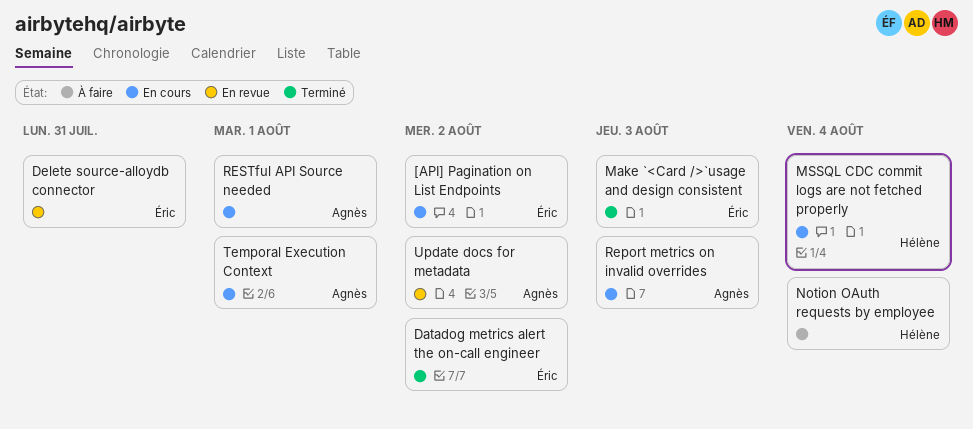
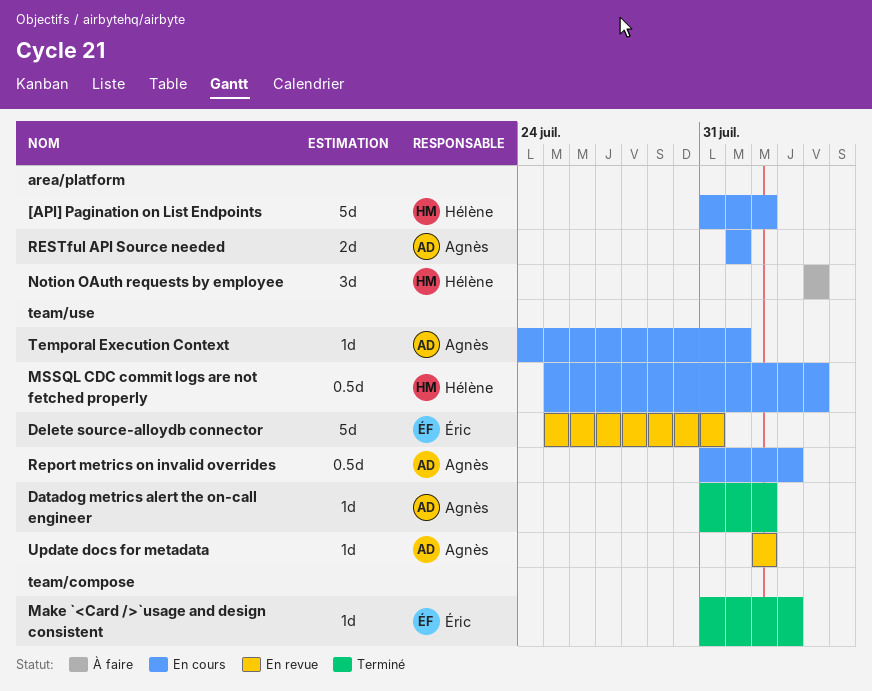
[API] Pagination on List Endpoints, owner: Éric -> Hélène
Datadog metrics alert the on-call engineer, owner: Éric -> Agnès

